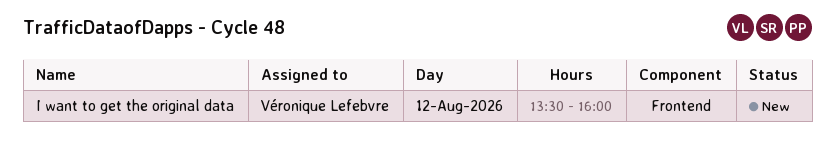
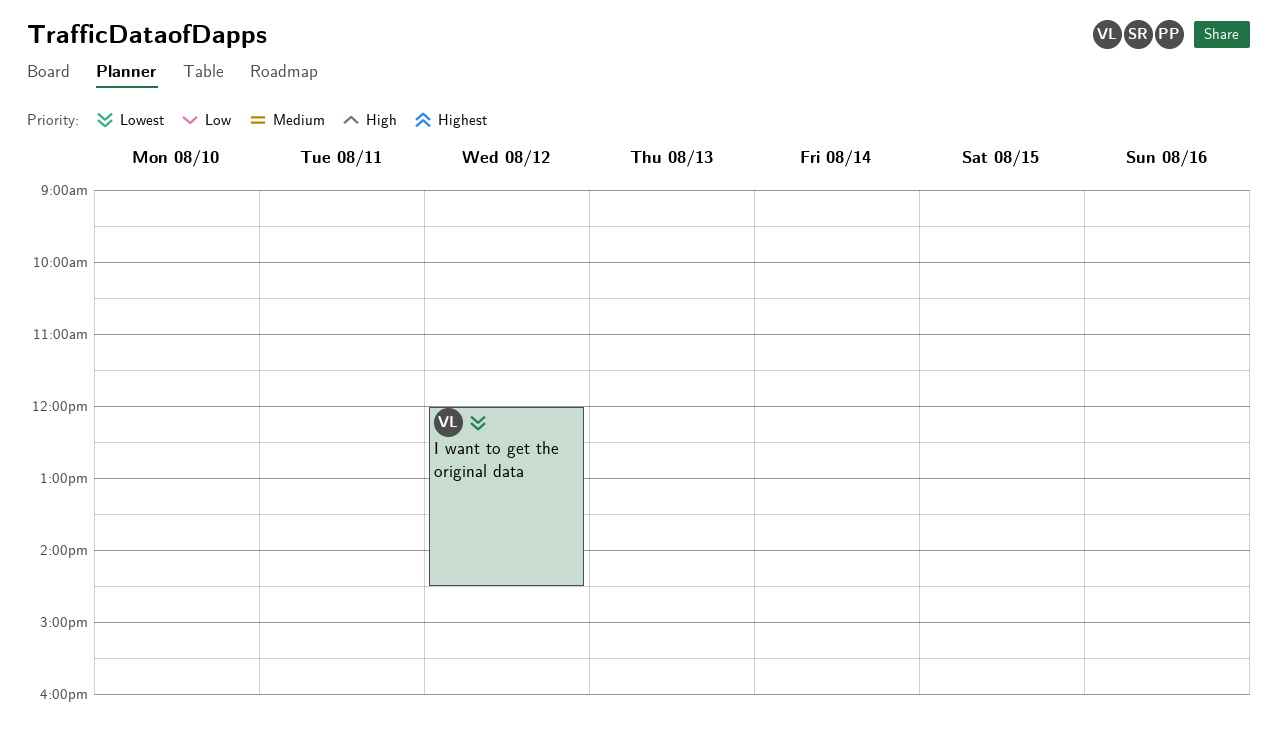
I want to get the original data, begins: 13:30 -> 12:00
I want to get the original data, ends: 16:00 -> 14:30

